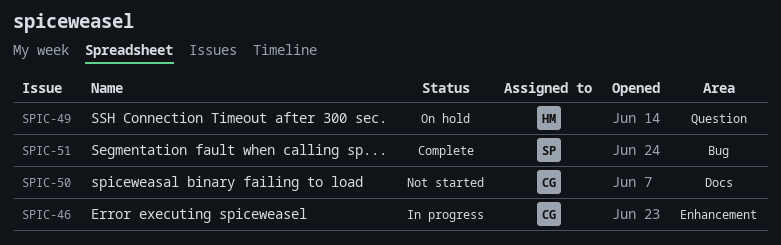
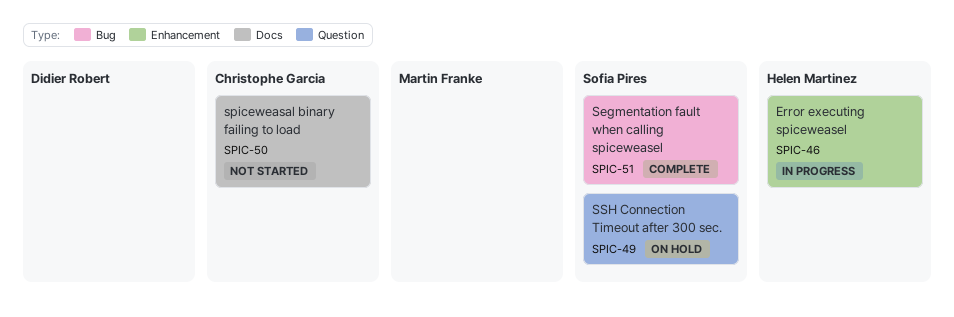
SPIC-46, owner: Christophe Garcia -> Helen Martinez
SPIC-49, owner: Helen Martinez -> Sofia Pires

